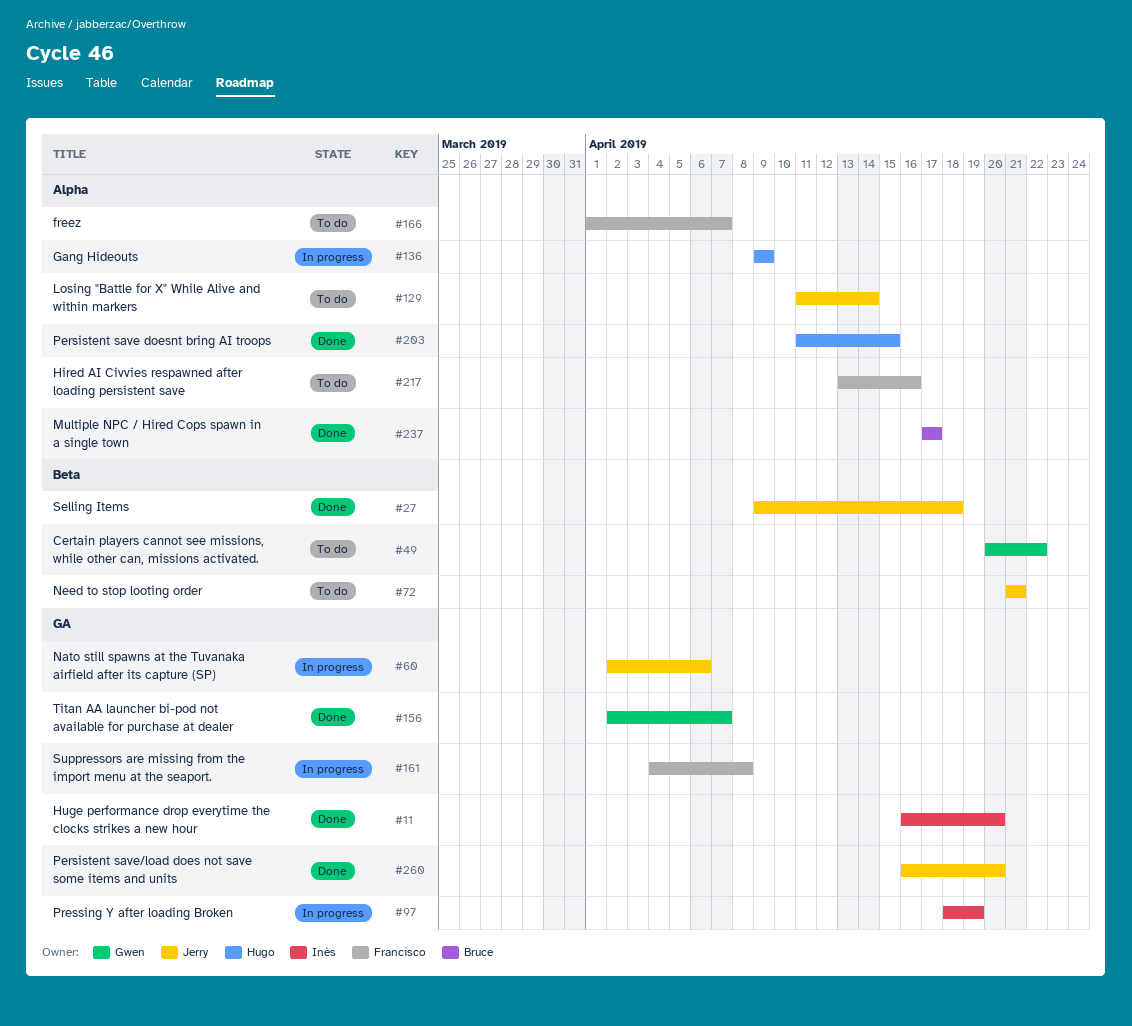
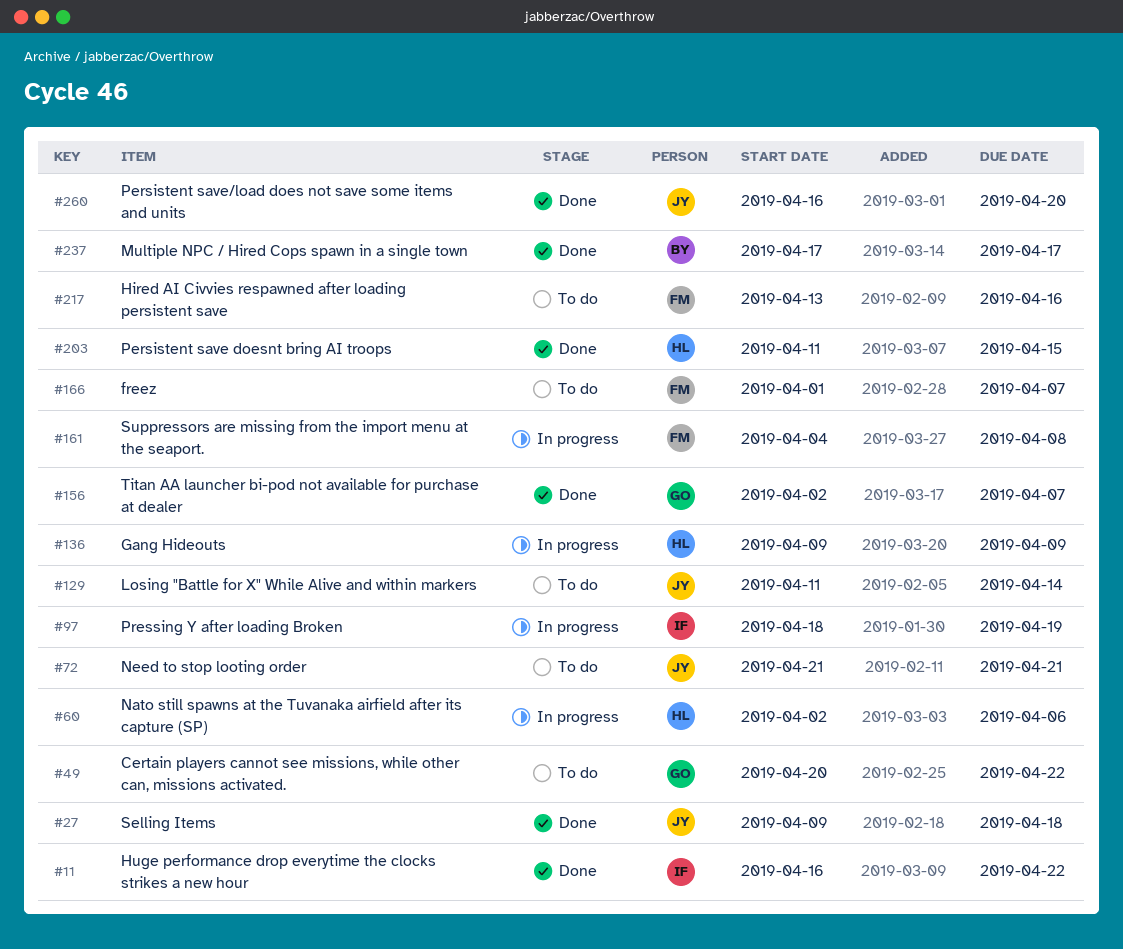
#11, due: Apr 20 -> Apr 22
#60, owner: Jerry -> Hugo

